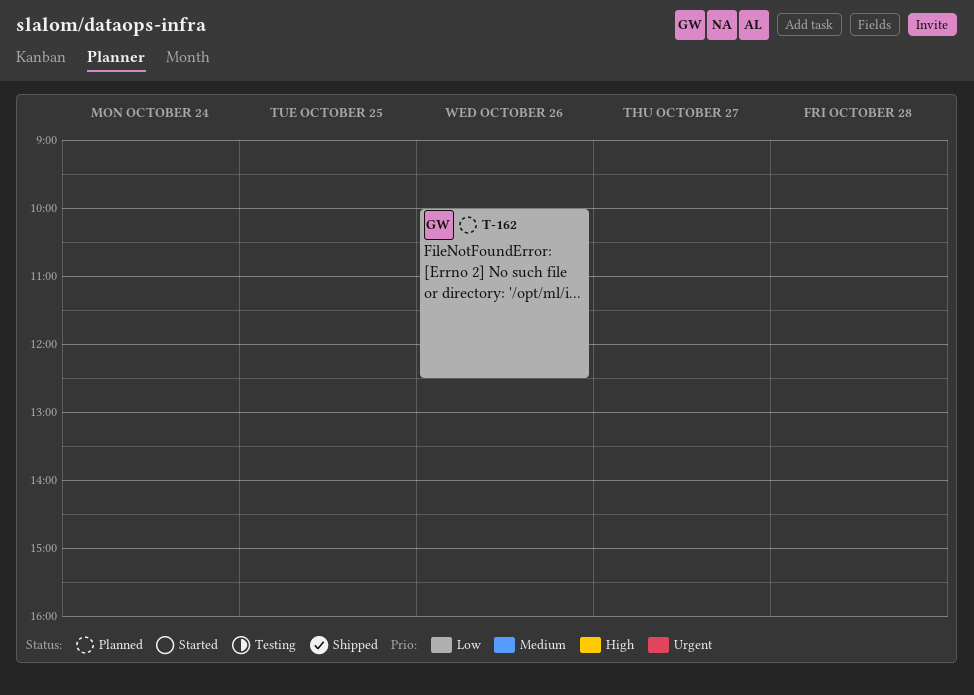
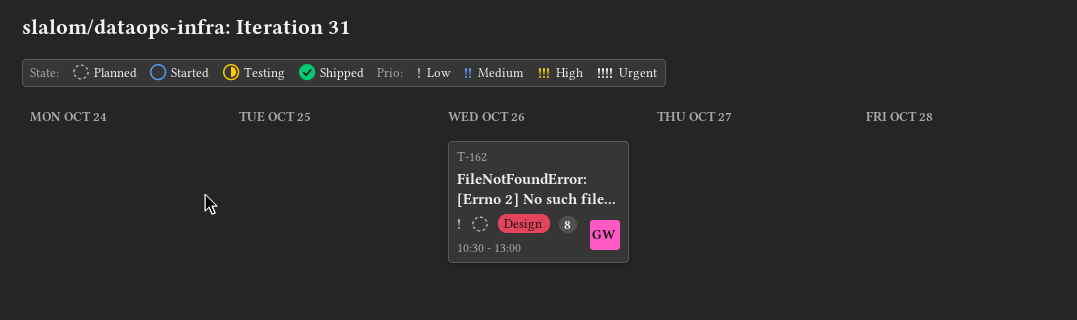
T-162, begins: 10:00 -> 10:30
T-162, ends: 12:30 -> 13:00

